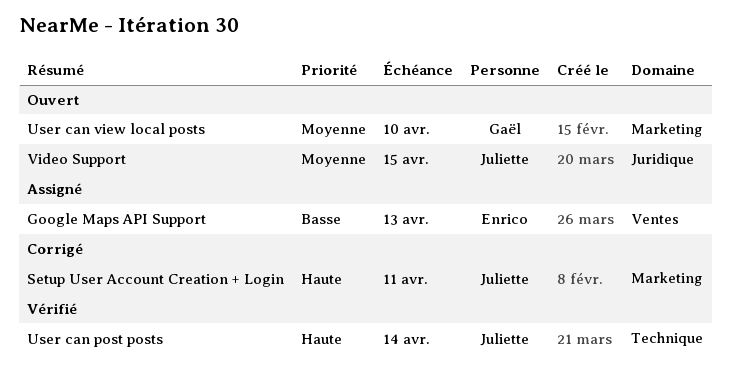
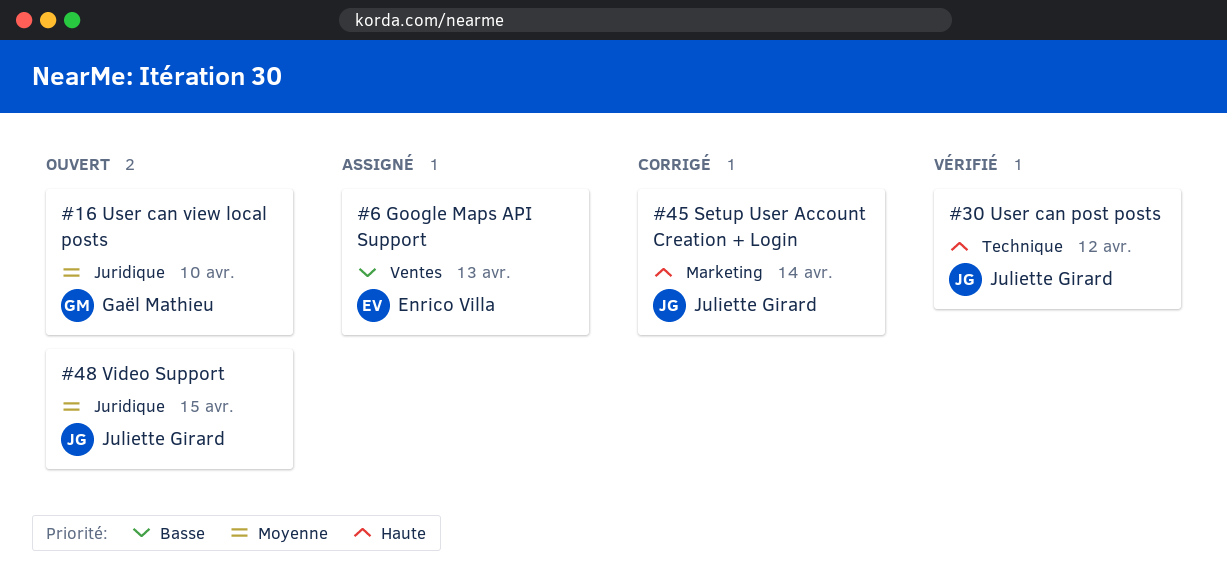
Setup User Account Creation + Login, due: Apr 11 -> Apr 14
User can post posts, due: Apr 14 -> Apr 12
User can view local posts, label: Marketing -> Juridique

